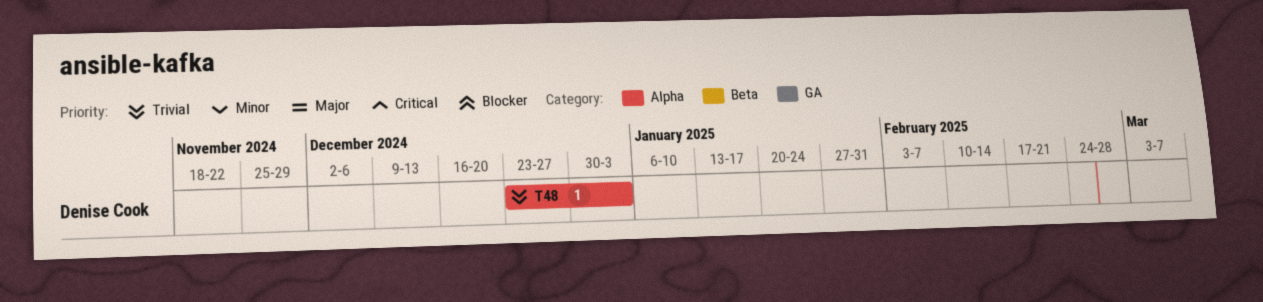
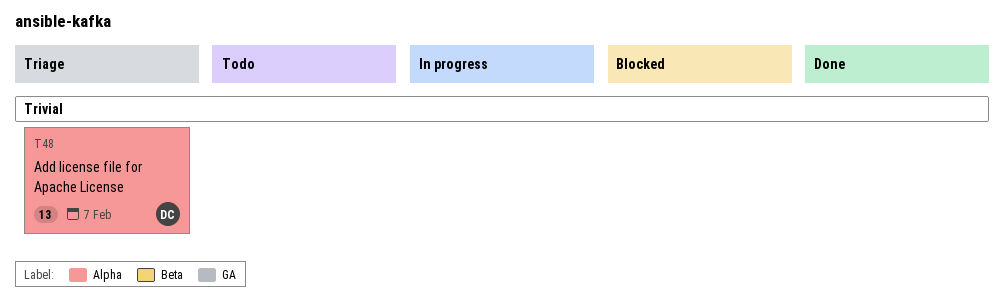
T48, estimate: 1 -> 13
T48, due: Jan 3 -> Feb 7

